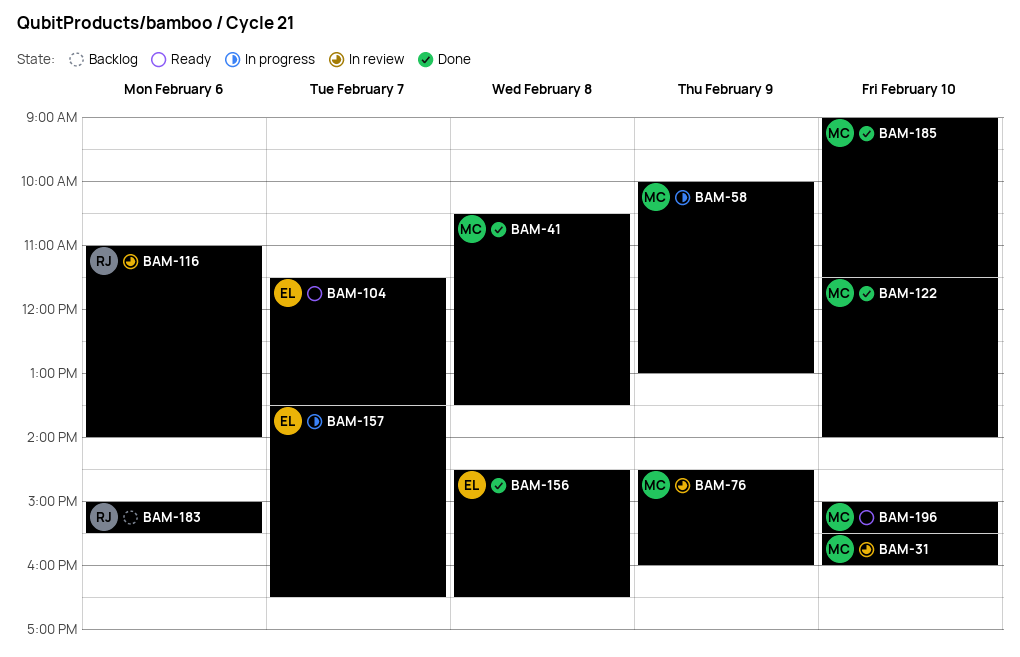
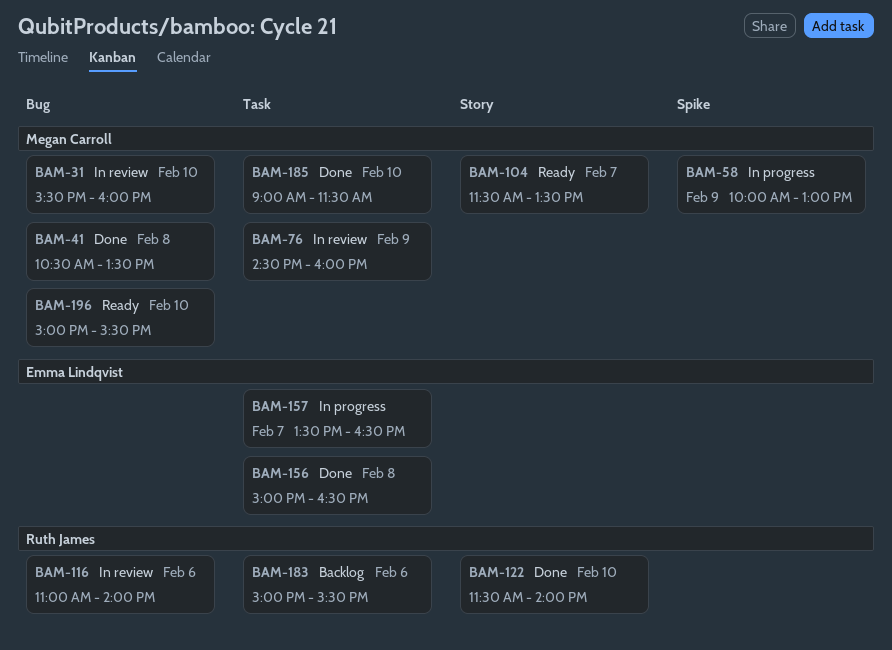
BAM-104, owner: Emma Lindqvist -> Megan Carroll
BAM-122, owner: Megan Carroll -> Ruth James
BAM-156, begins: 14:30 -> 15:00

